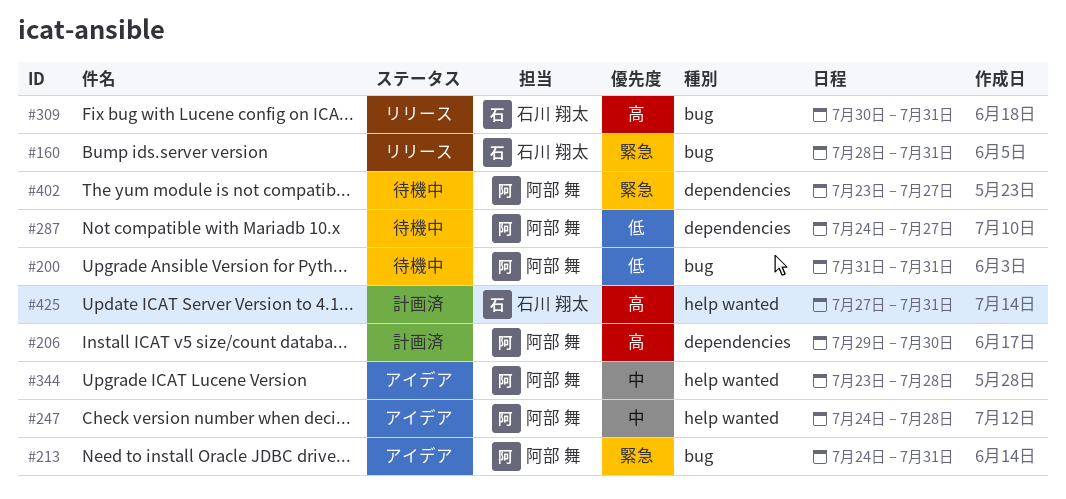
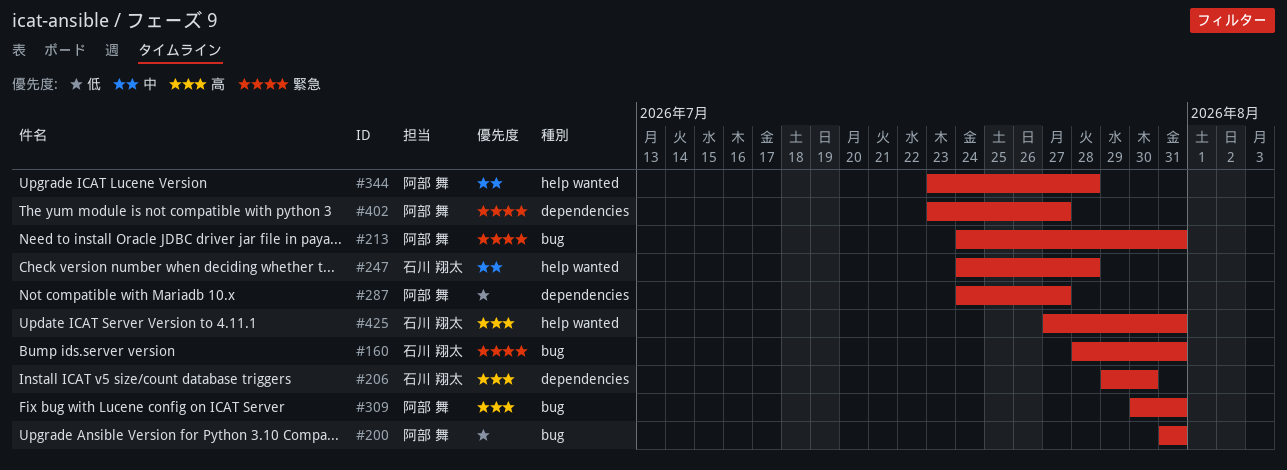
#206, owner: 阿部 舞 -> 石川 翔太
#247, owner: 阿部 舞 -> 石川 翔太
#309, owner: 石川 翔太 -> 阿部 舞

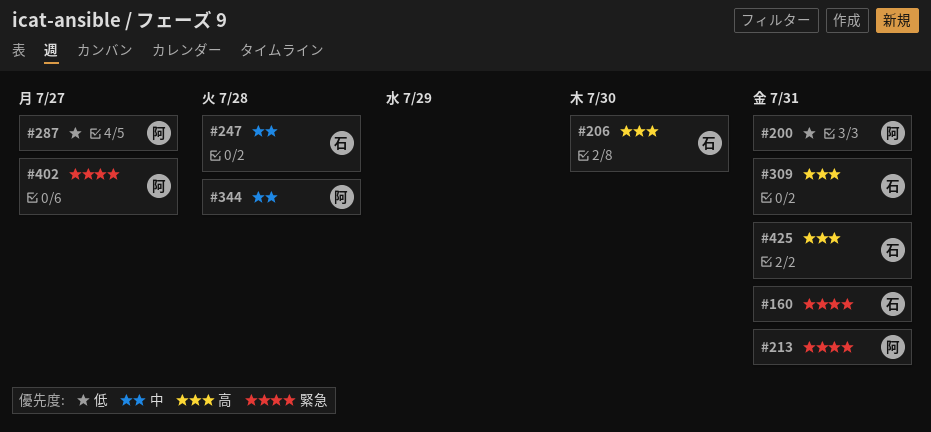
#309, owner: 阿部 舞 -> 石川 翔太

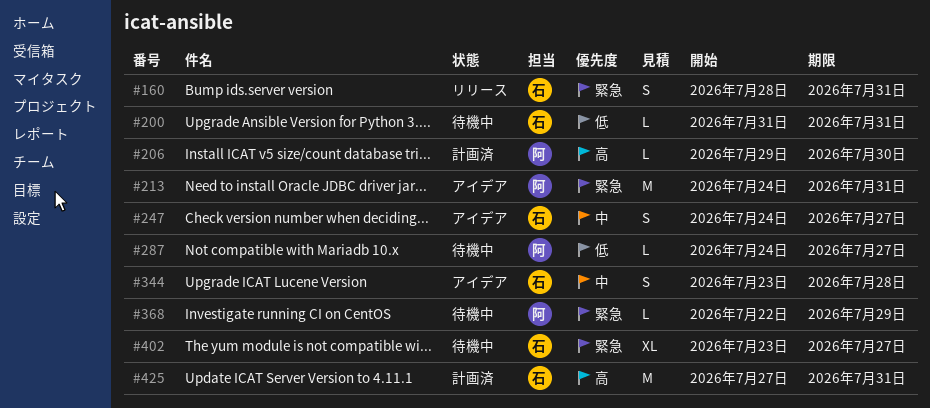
#200, owner: 阿 -> 石
#206, owner: 石 -> 阿
#247, due: Jul 28 -> Jul 27
#309: present -> none
#344, owner: 阿 -> 石
#368: none -> present
#402, owner: 阿 -> 石

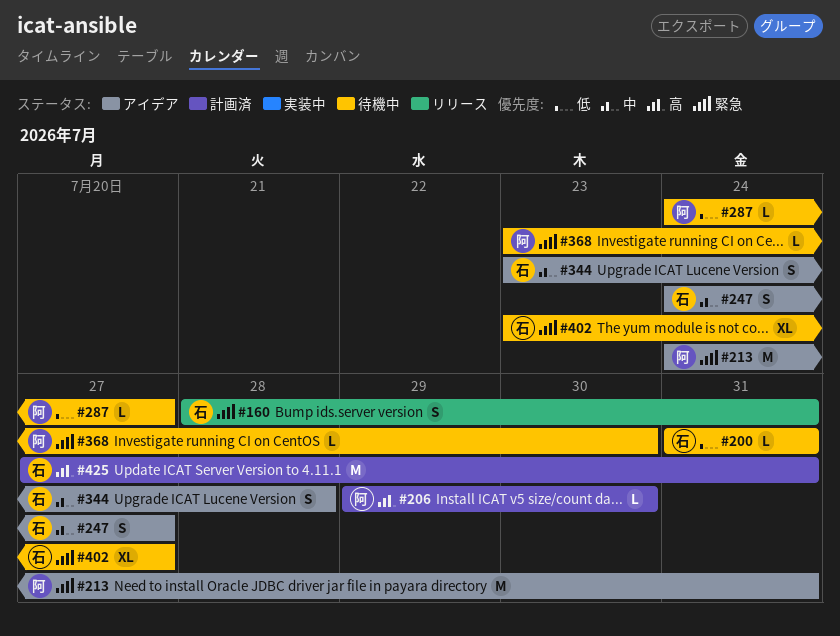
#368, start: Jul 22 -> Jul 23
#368, due: Jul 29 -> Jul 30

